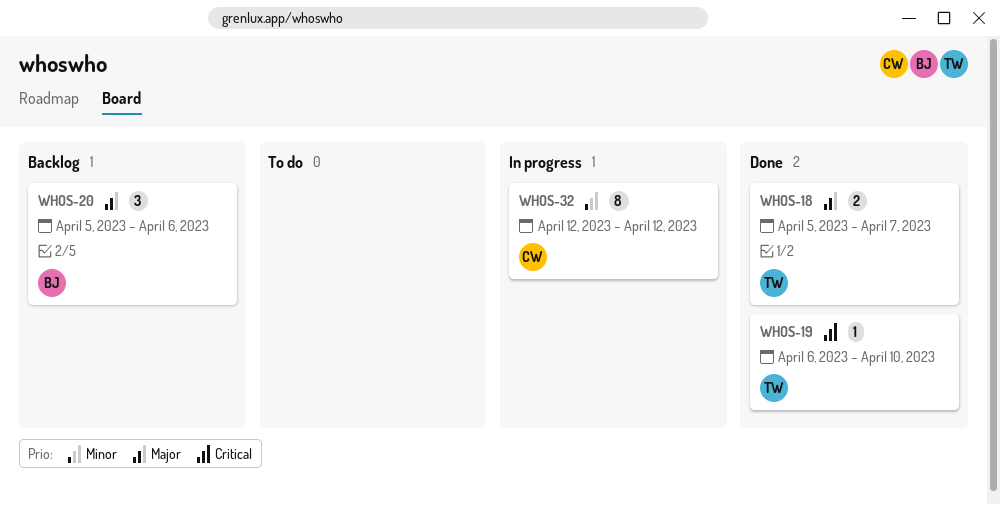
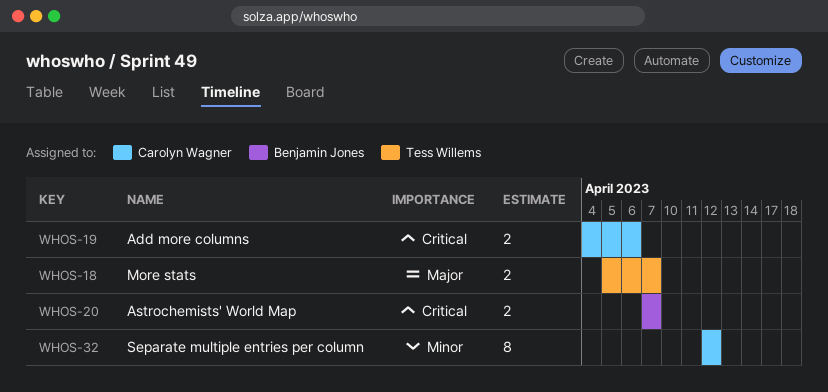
WHOS-19, owner: Tess Willems -> Carolyn Wagner
WHOS-19, estimate: 1 -> 2
WHOS-19, start: Apr 6 -> Apr 4
WHOS-19, due: Apr 10 -> Apr 6
WHOS-20, priority: Major -> Critical
WHOS-20, estimate: 3 -> 2
WHOS-20, start: Apr 5 -> Apr 7
WHOS-20, due: Apr 6 -> Apr 7

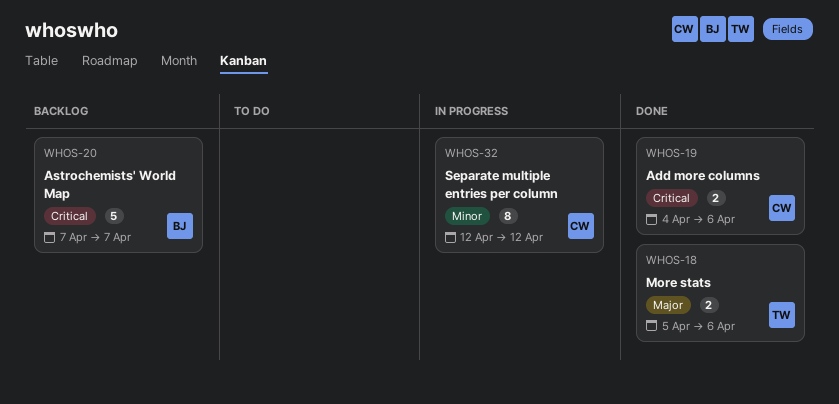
WHOS-18, due: Apr 7 -> Apr 6
WHOS-20, estimate: 2 -> 5

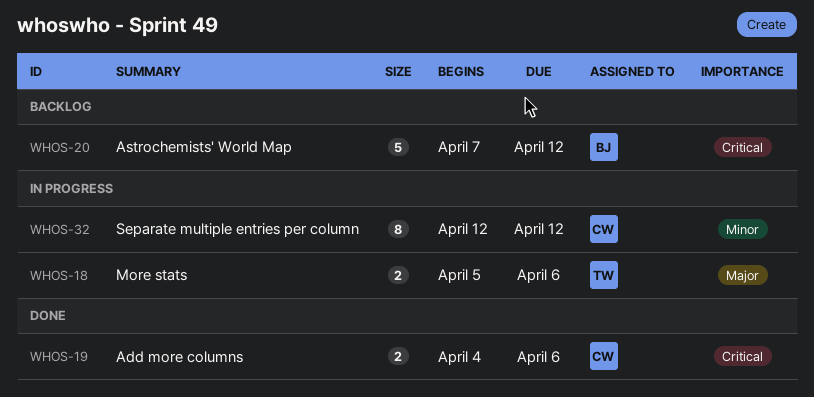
WHOS-18, status: Done -> In progress
WHOS-20, due: Apr 7 -> Apr 12

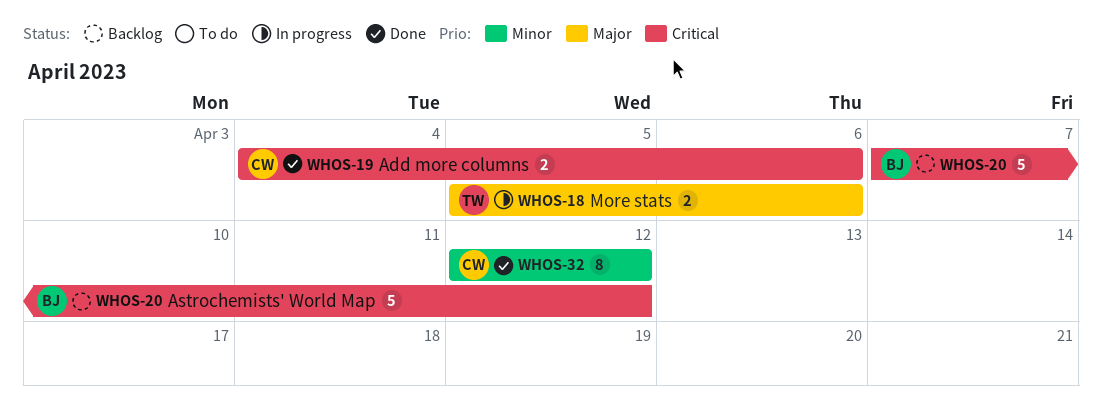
WHOS-32, status: In progress -> Done

